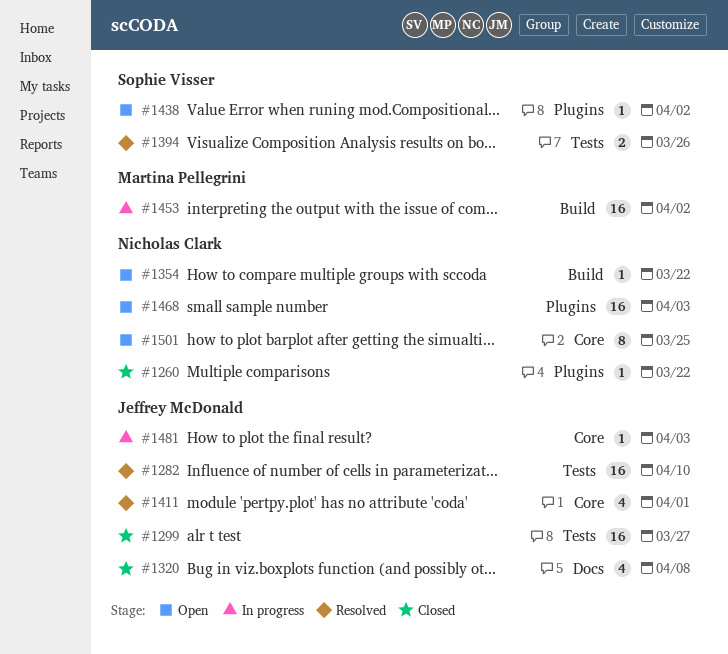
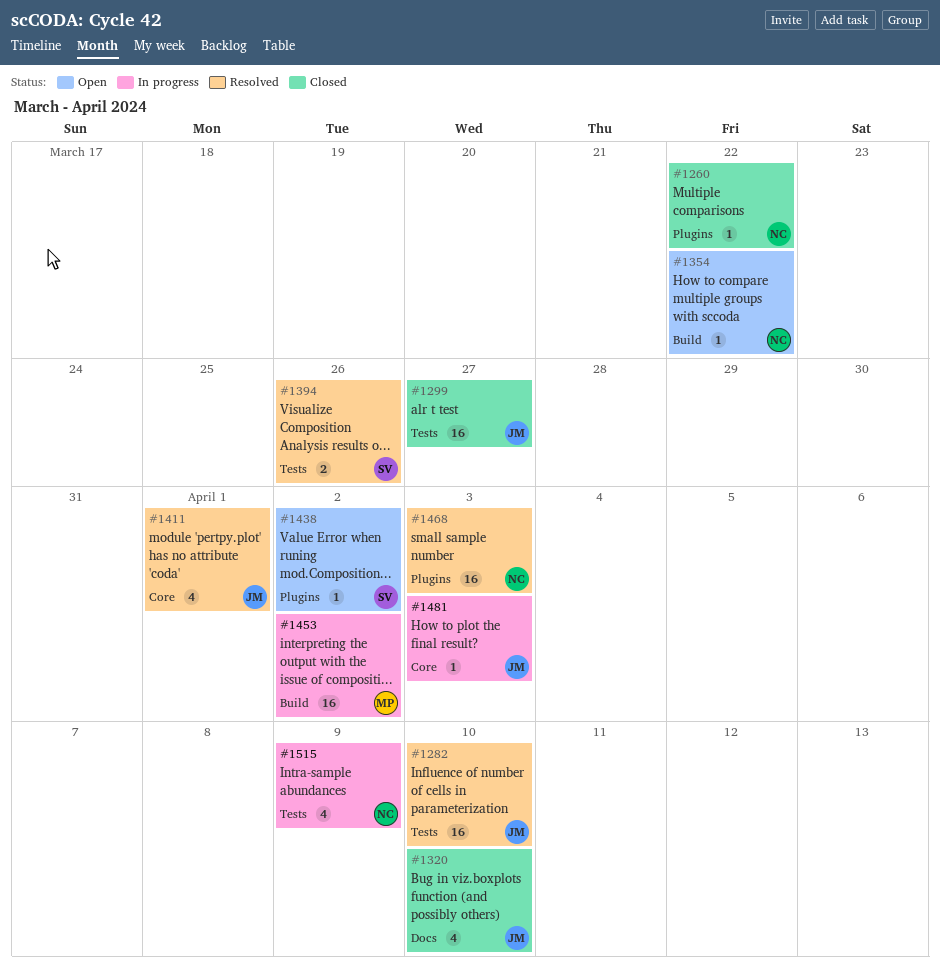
#1320, due: Apr 8 -> Apr 10
#1468, status: Open -> Resolved
#1501: present -> none
#1515: none -> present

